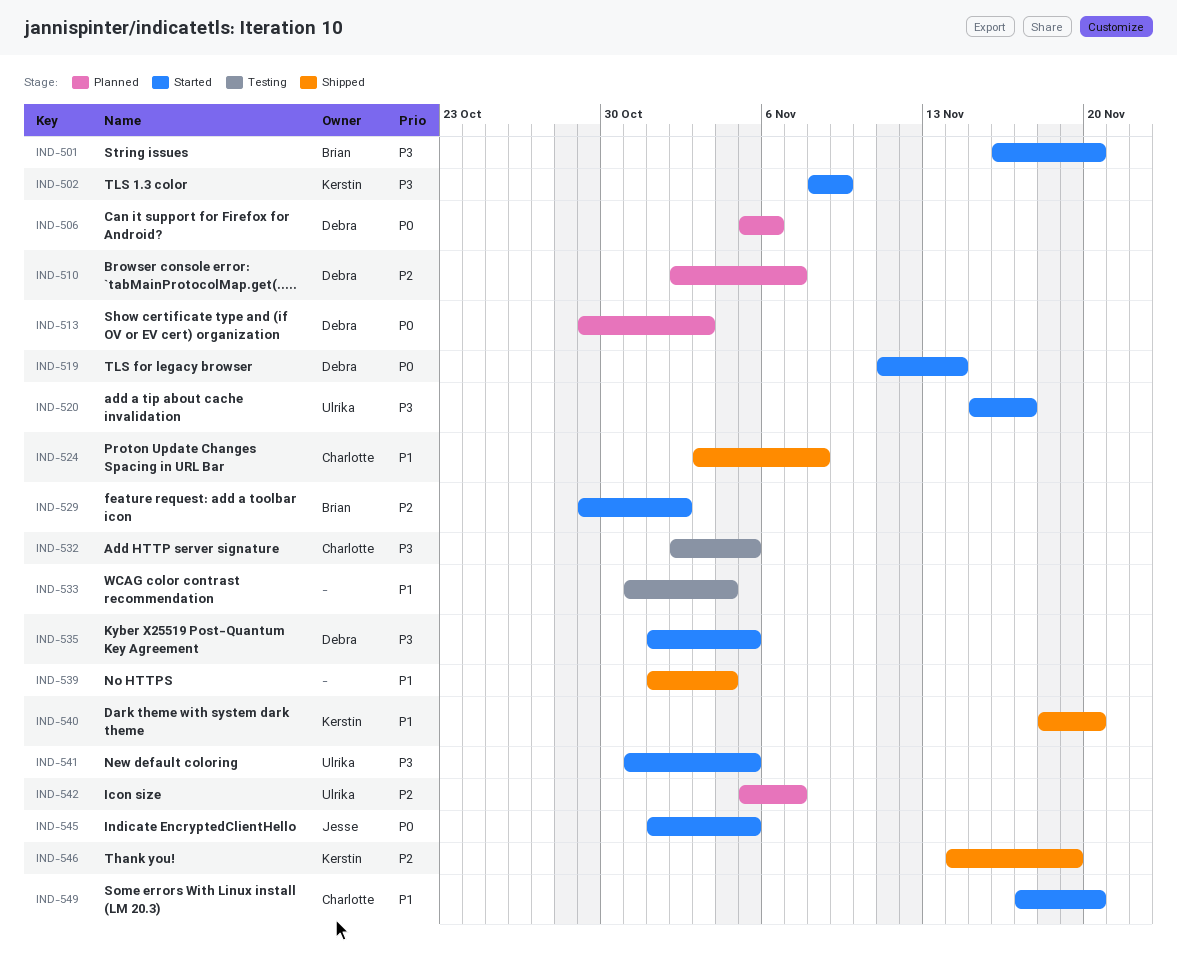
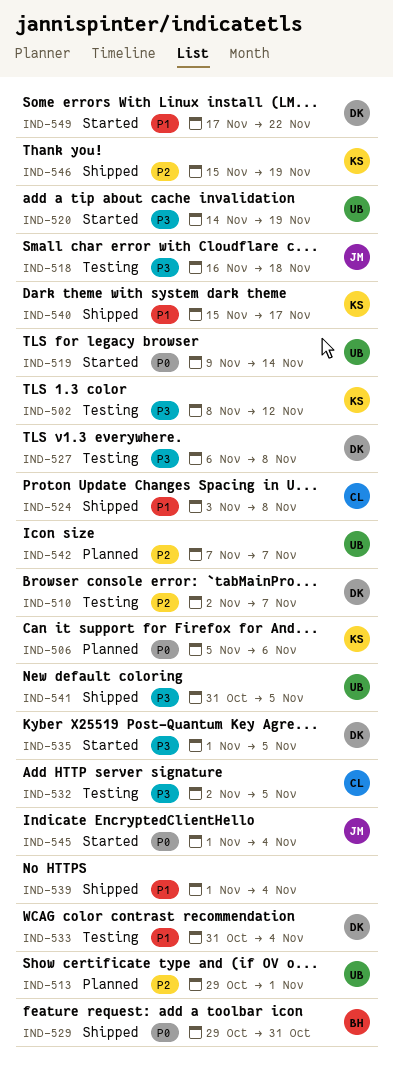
IND-501: present -> none
IND-502, status: Started -> Testing
IND-502, due: Nov 9 -> Nov 12
IND-506, owner: Debra -> Kerstin
IND-510, status: Planned -> Testing
IND-513, owner: Debra -> Ulrika
IND-513, priority: P0 -> P2
IND-513, due: Nov 3 -> Nov 1
IND-518: none -> present
IND-519, owner: Debra -> Ulrika
IND-519, start: Nov 11 -> Nov 9
IND-520, start: Nov 15 -> Nov 14
IND-520, due: Nov 17 -> Nov 19
IND-527: none -> present
IND-529, status: Started -> Shipped
IND-529, priority: P2 -> P0
IND-529, due: Nov 2 -> Oct 31
IND-533, owner: none -> Debra
IND-540, start: Nov 18 -> Nov 15
IND-540, due: Nov 20 -> Nov 17
IND-541, status: Started -> Shipped
IND-542, start: Nov 5 -> Nov 7
IND-545, due: Nov 5 -> Nov 4
IND-546, start: Nov 14 -> Nov 15
IND-549, owner: Charlotte -> Debra
IND-549, due: Nov 20 -> Nov 22

